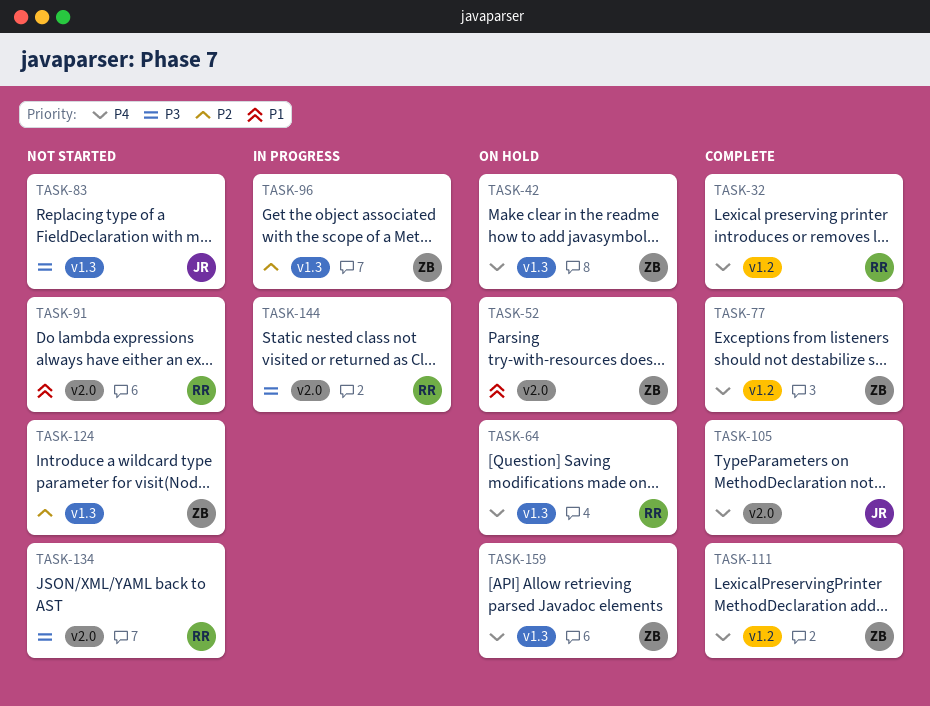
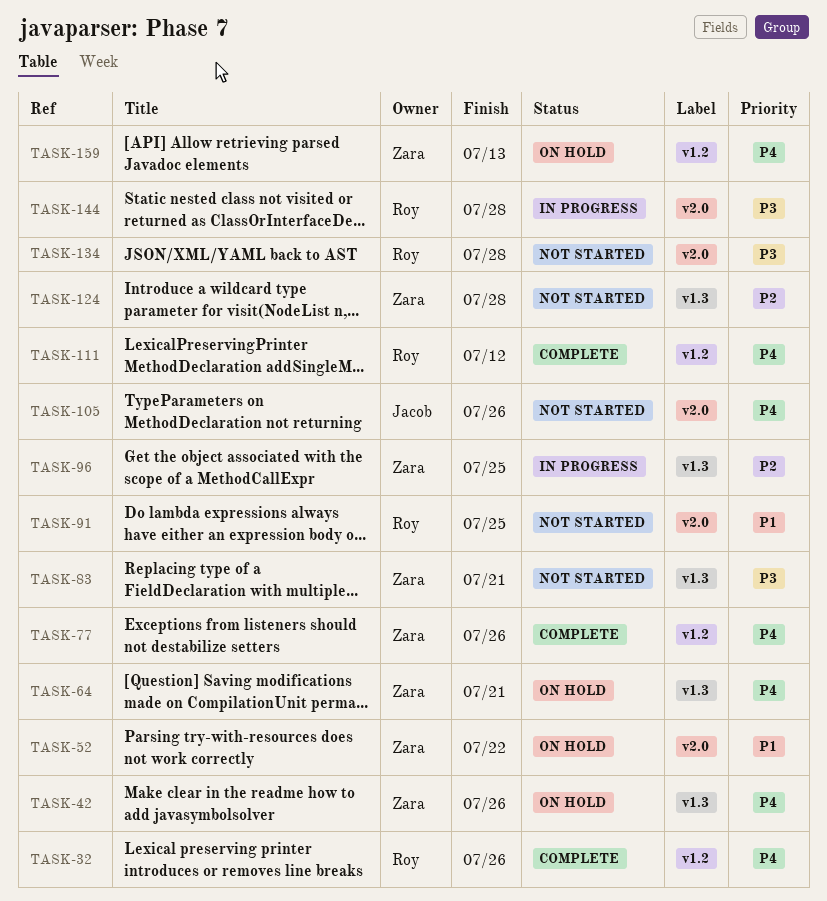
TASK-64, owner: Roy -> Zara
TASK-83, owner: Jacob -> Zara
TASK-105, status: Complete -> Not started
TASK-111, owner: Zara -> Roy
TASK-159, label: v1.3 -> v1.2

